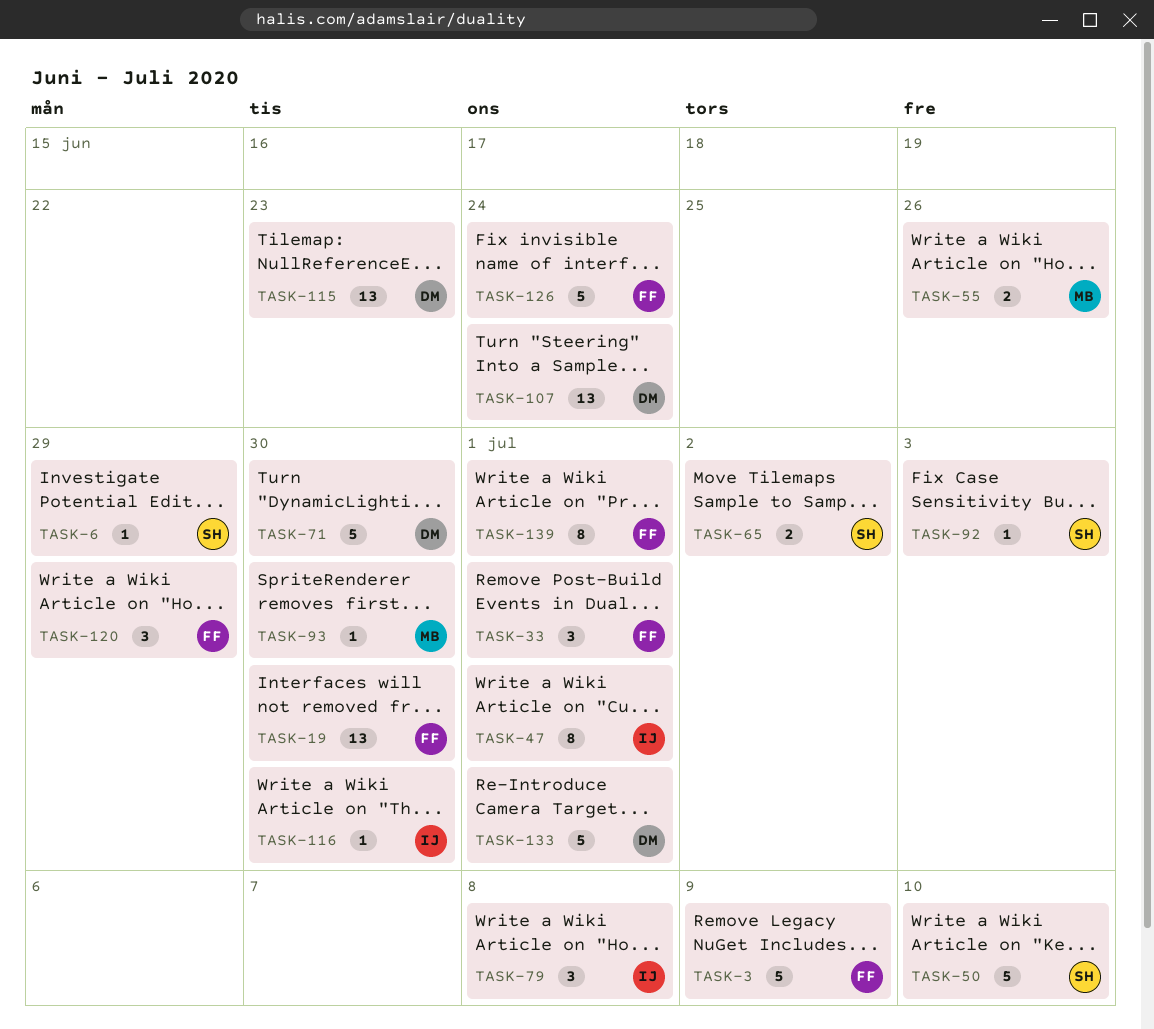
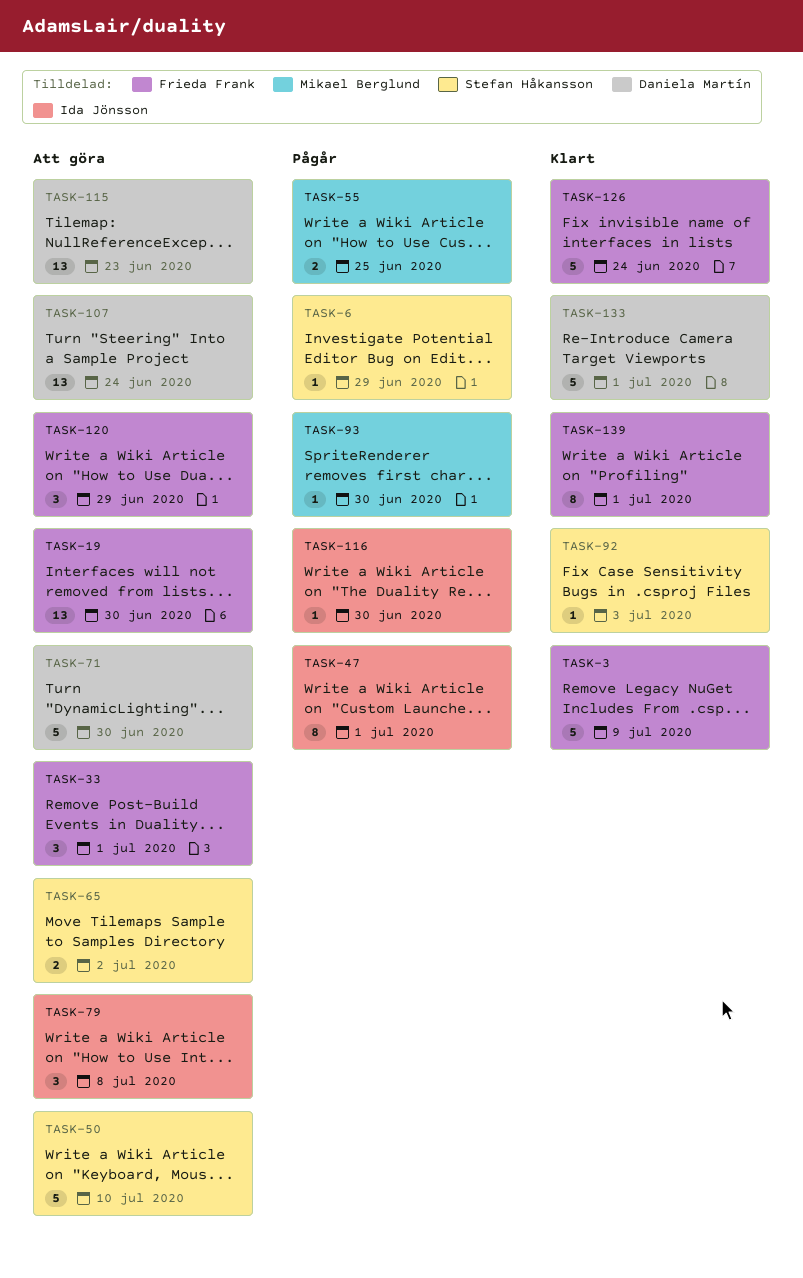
TASK-55, due: Jun 26 -> Jun 25

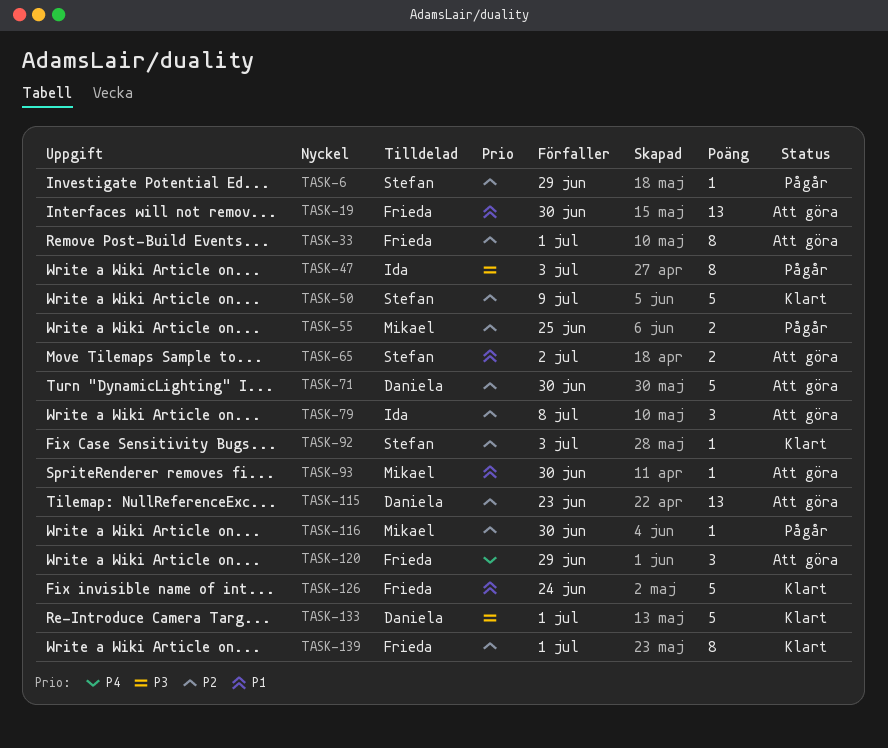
TASK-3: present -> none
TASK-33, estimate: 3 -> 8
TASK-47, due: Jul 1 -> Jul 3
TASK-50, status: Att göra -> Klart
TASK-50, due: Jul 10 -> Jul 9
TASK-93, status: Pågår -> Att göra
TASK-107: present -> none
TASK-116, owner: Ida Jönsson -> Mikael Berglund

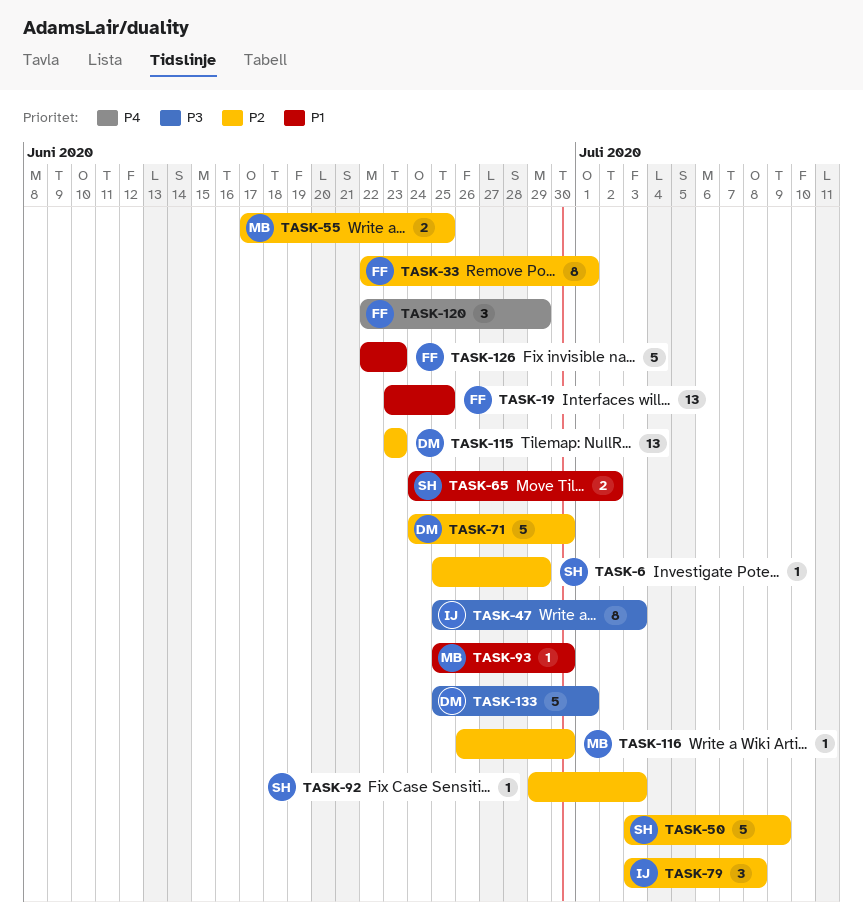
TASK-19, due: Jun 30 -> Jun 25
TASK-126, due: Jun 24 -> Jun 23
TASK-139: present -> none

